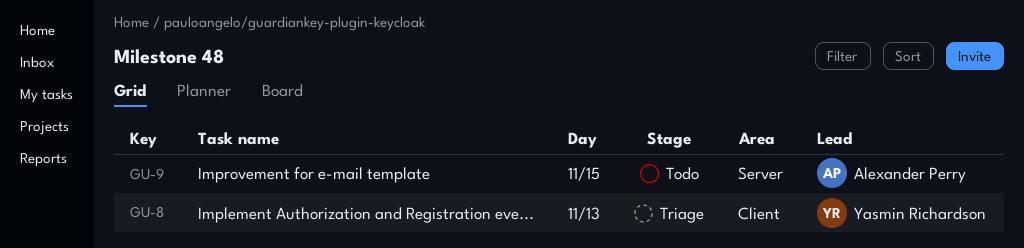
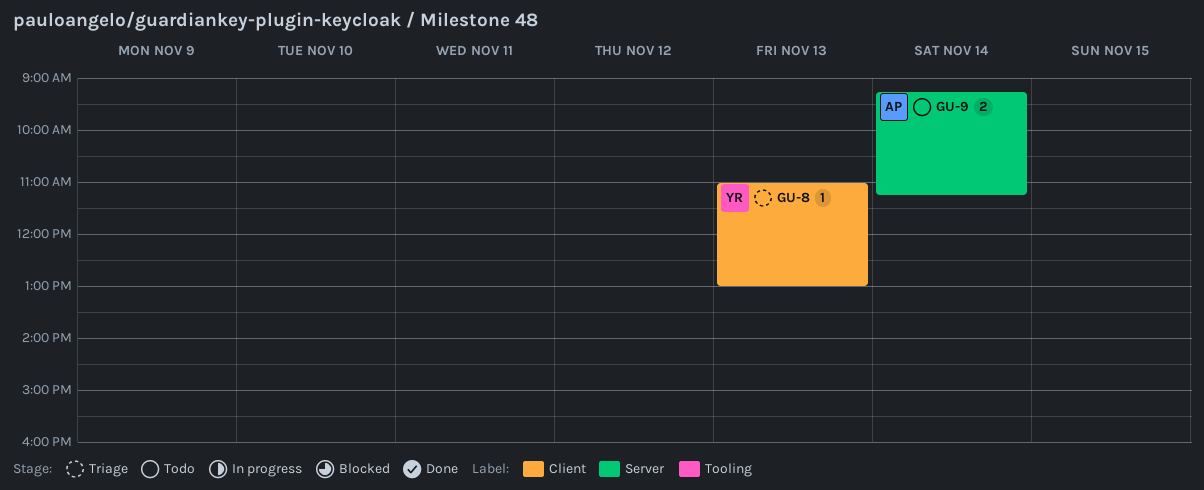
GU-9, day: Nov 15 -> Nov 14

